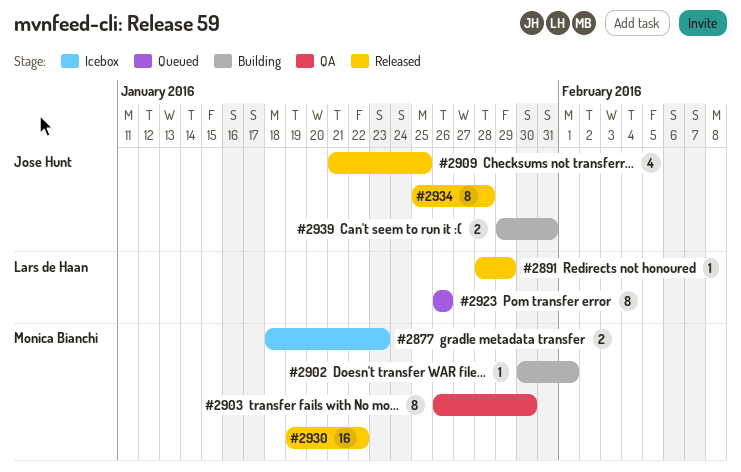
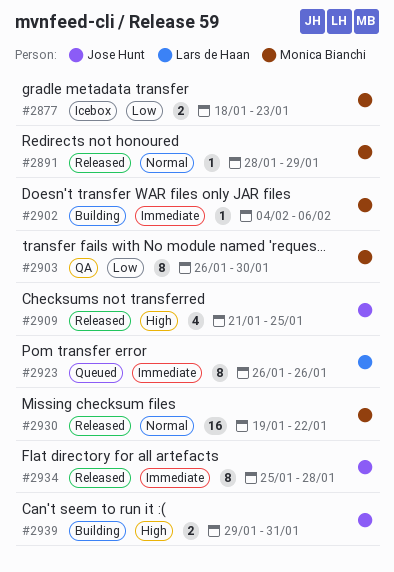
#2891, owner: Lars de Haan -> Monica Bianchi
#2902, start: Jan 30 -> Feb 4
#2902, due: Feb 1 -> Feb 6

